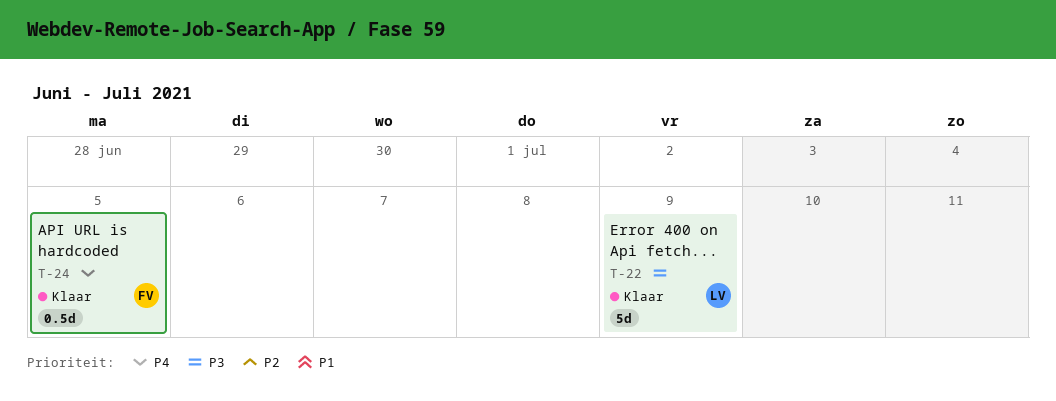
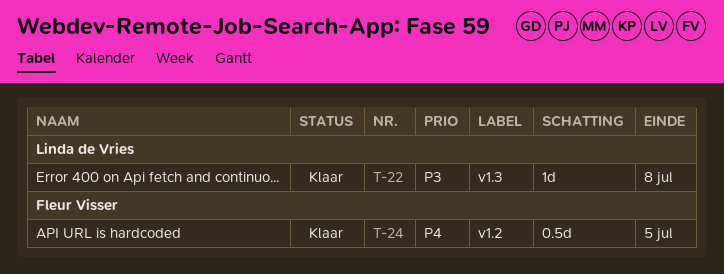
T-22, estimate: 5d -> 1d
T-22, due: Jul 9 -> Jul 8

